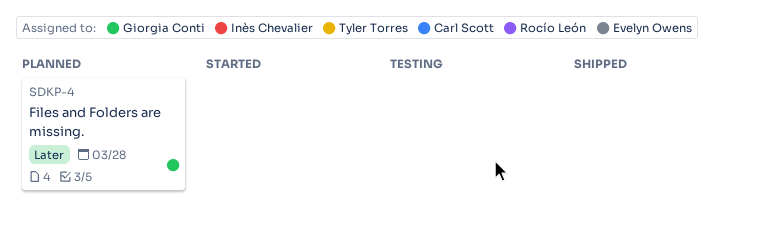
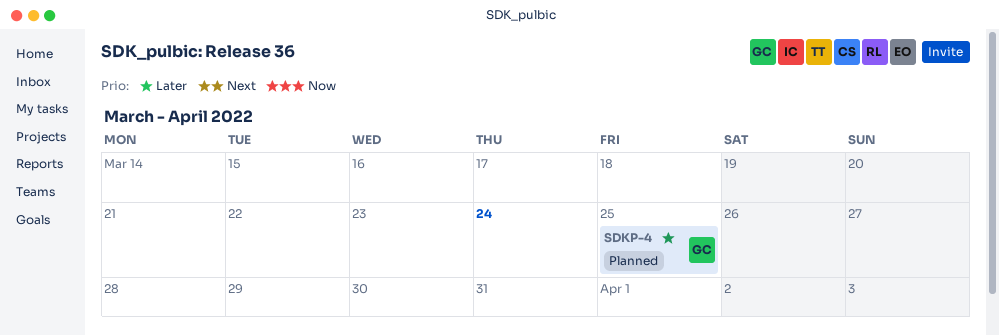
SDKP-4, due: Mar 28 -> Mar 25

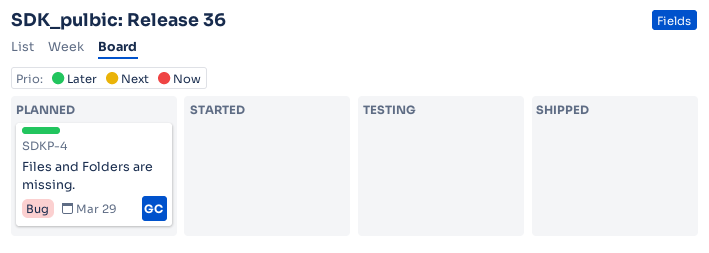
SDKP-4, due: Mar 25 -> Mar 29

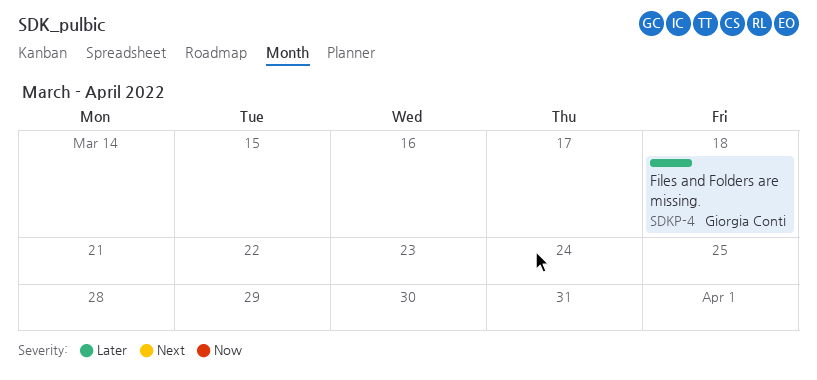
SDKP-4, due: Mar 29 -> Mar 18

